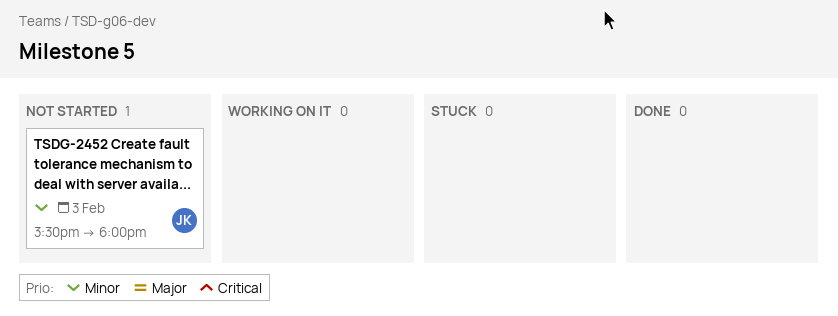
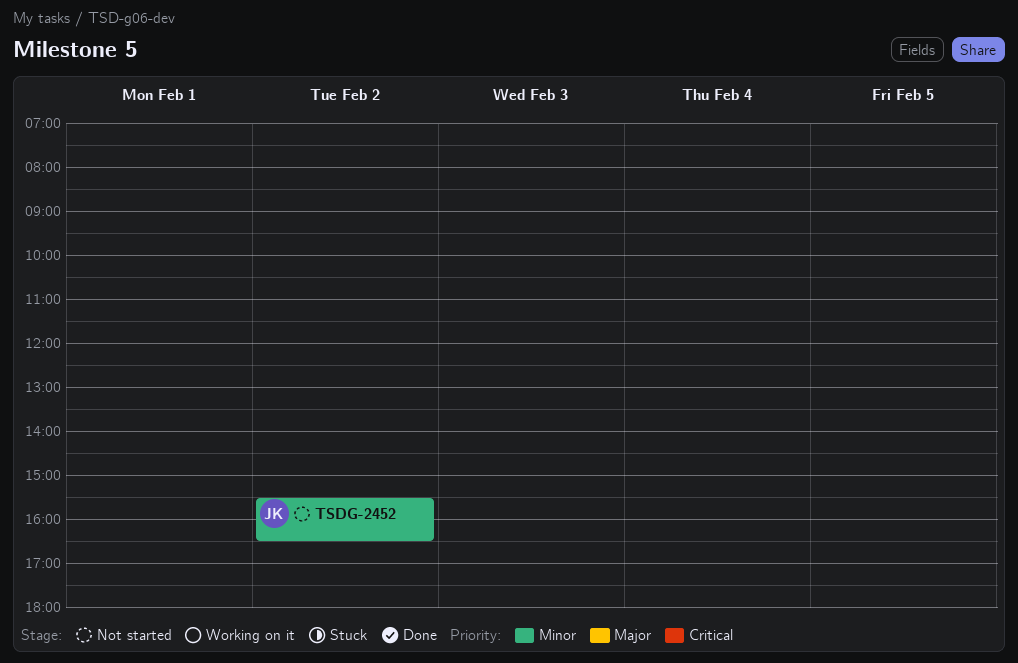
TSDG-2452, day: Feb 3 -> Feb 2
TSDG-2452, ends: 18:00 -> 16:30

